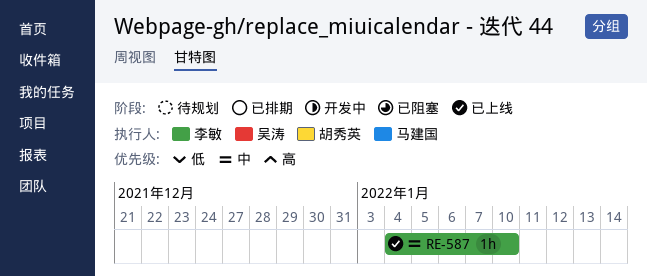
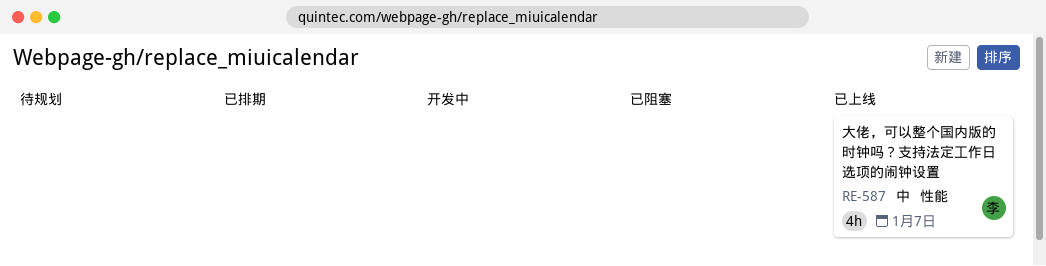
RE-587, estimate: 1h -> 4h
RE-587, due: Jan 10 -> Jan 7

